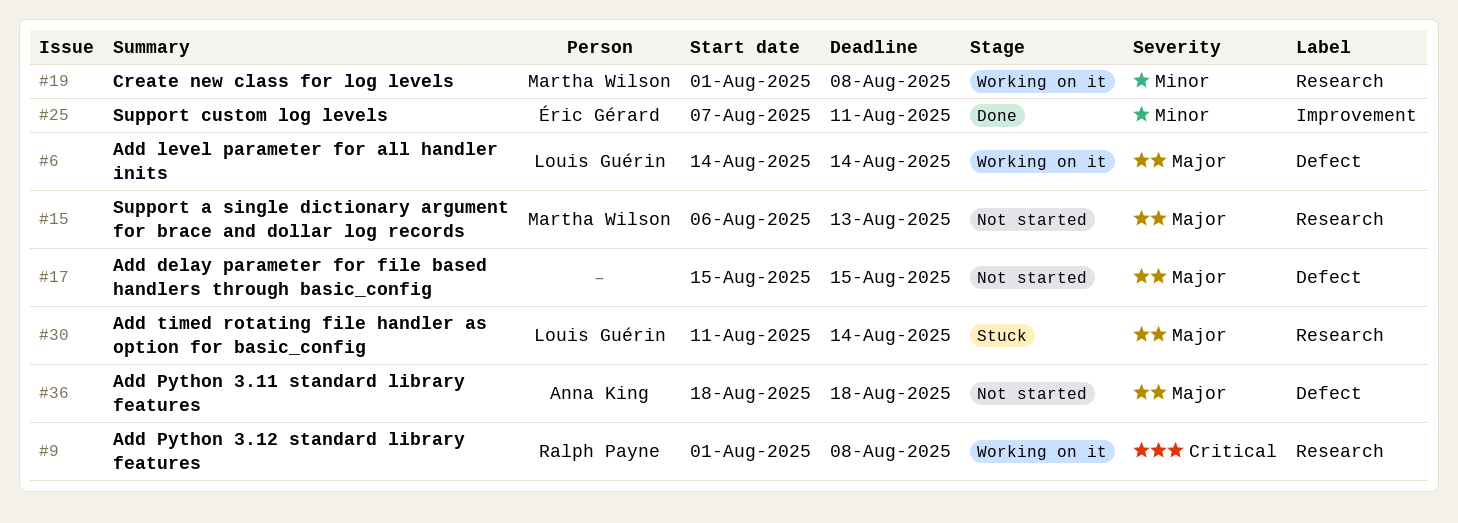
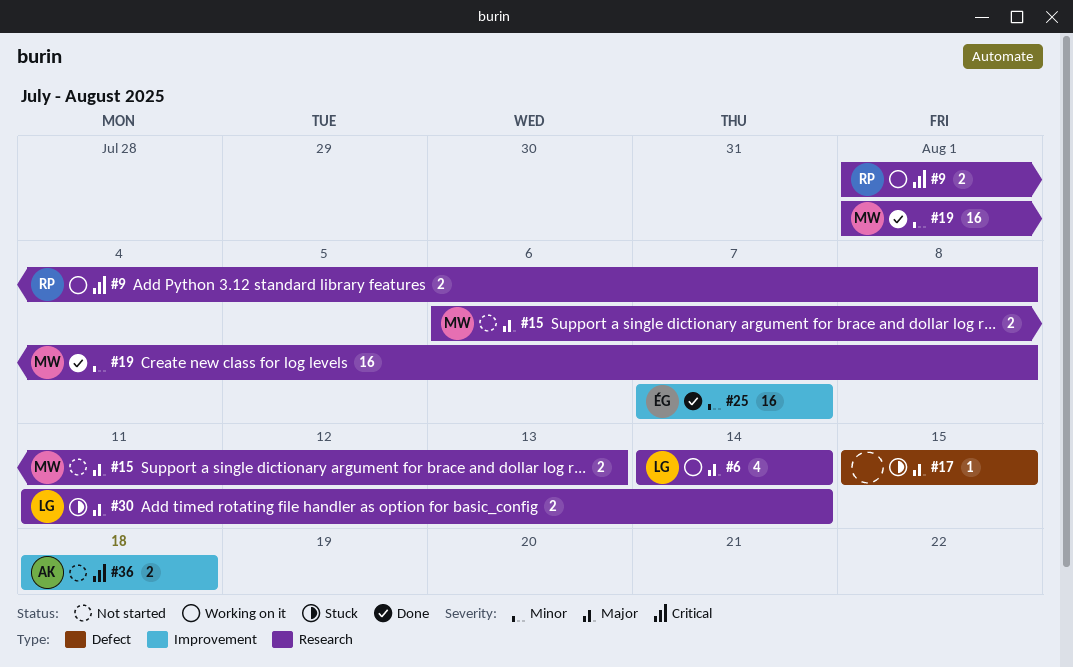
#6, label: Defect -> Research
#17, status: Not started -> Stuck
#19, status: Working on it -> Done
#25, due: Aug 11 -> Aug 7
#36, priority: Major -> Critical
#36, label: Defect -> Improvement

